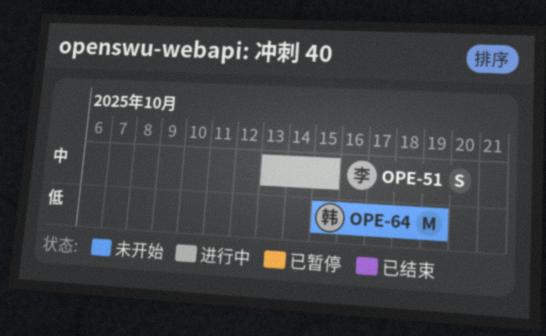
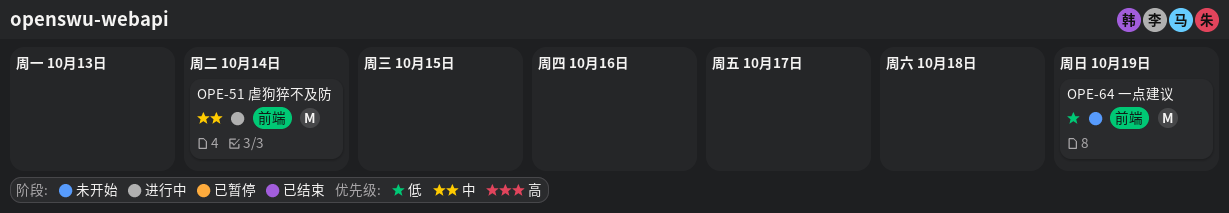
OPE-51, estimate: S -> M
OPE-51, due: Oct 15 -> Oct 14

